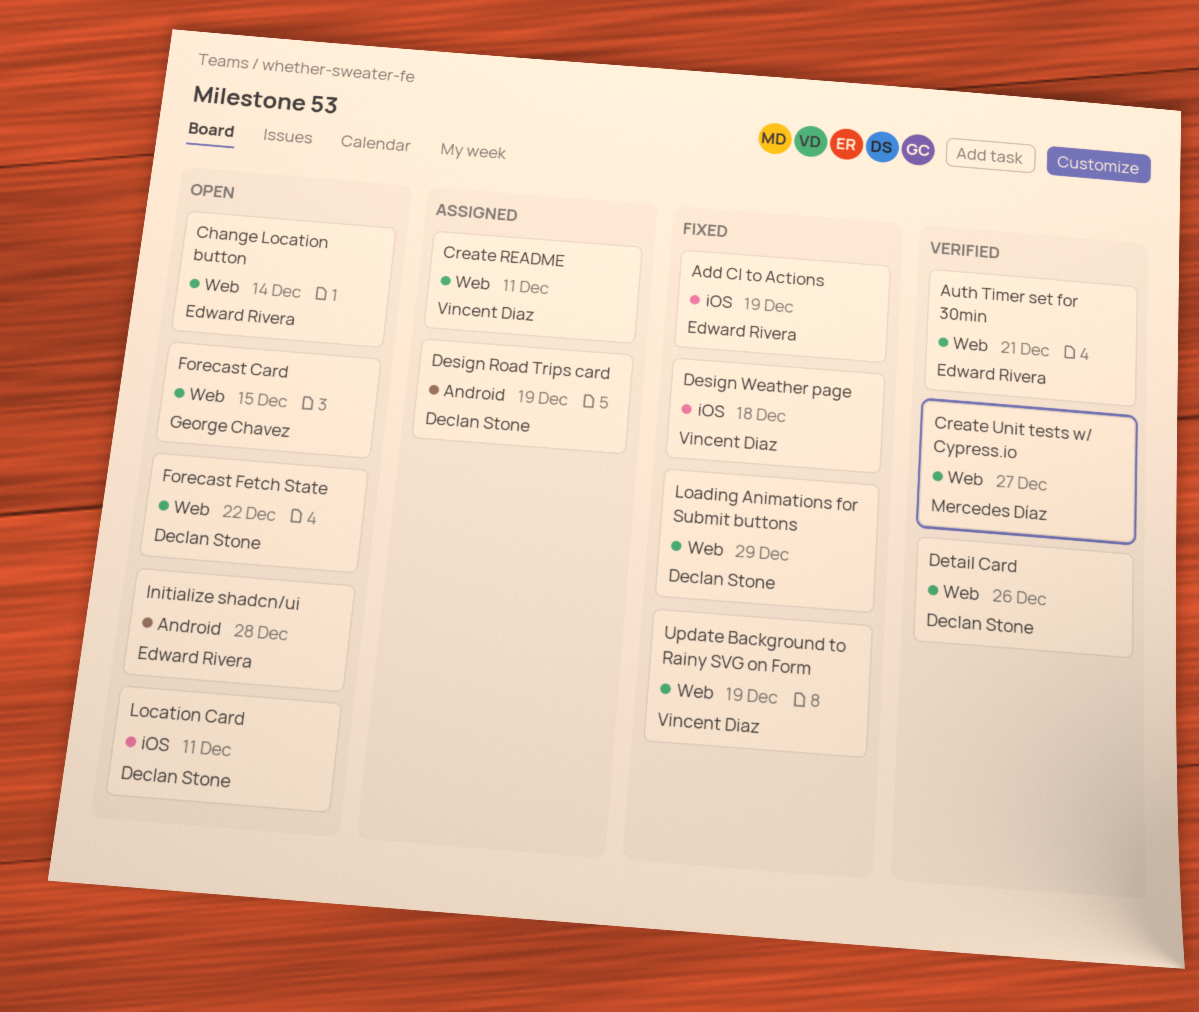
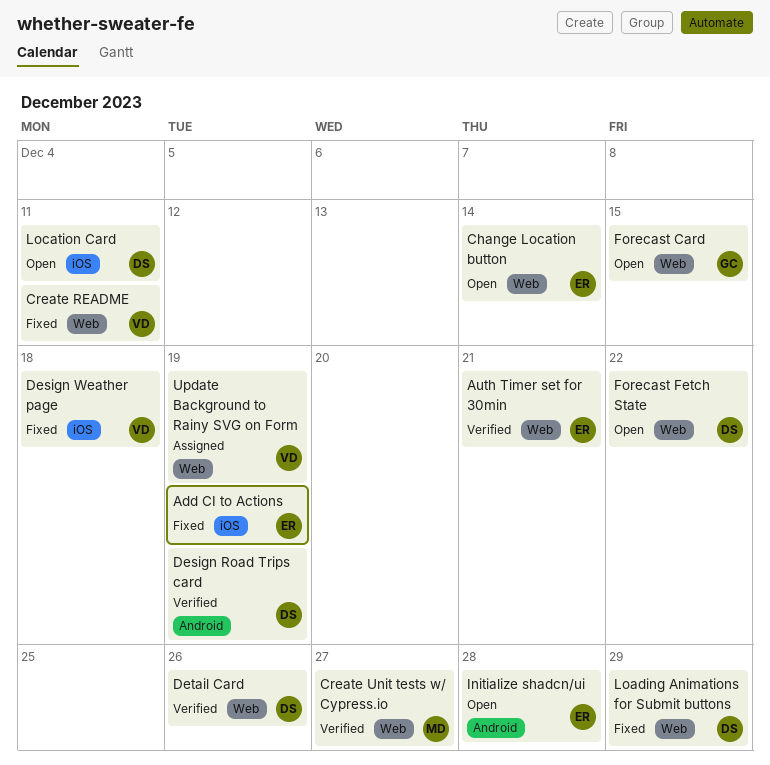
Create README, status: Assigned -> Fixed
Design Road Trips card, status: Assigned -> Verified
Update Background to Rainy SVG on Form, status: Fixed -> Assigned

